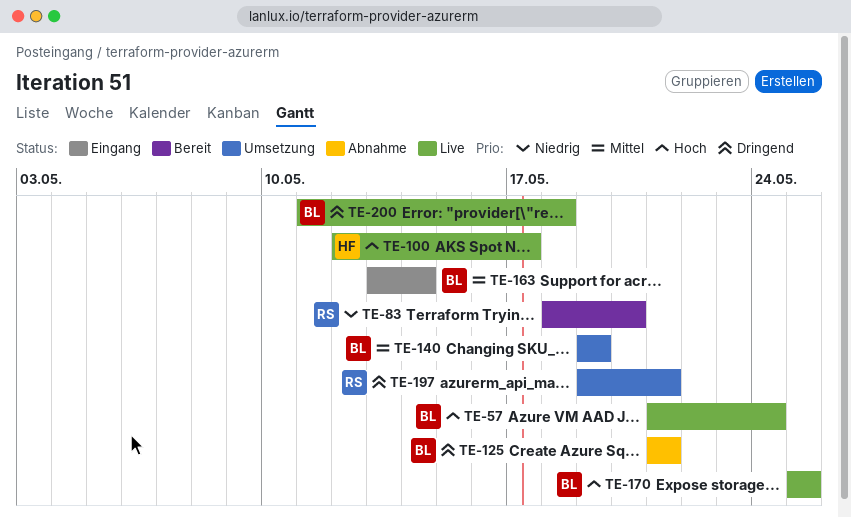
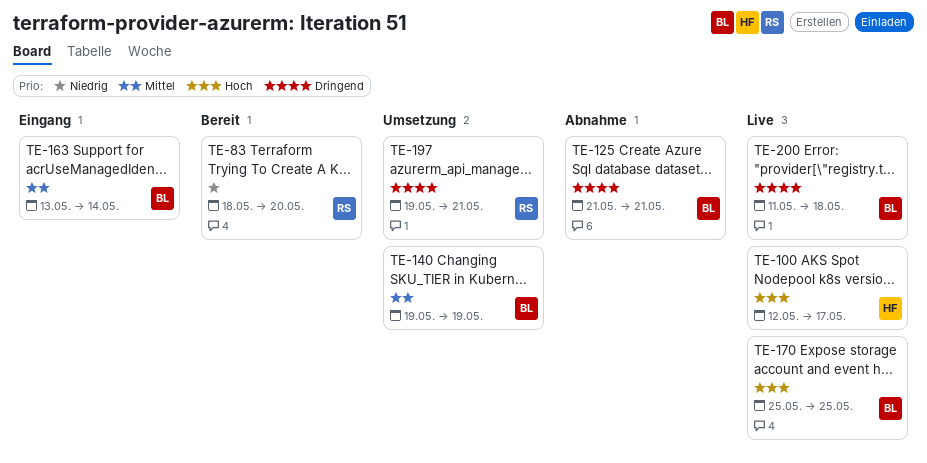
TE-57: present -> none

